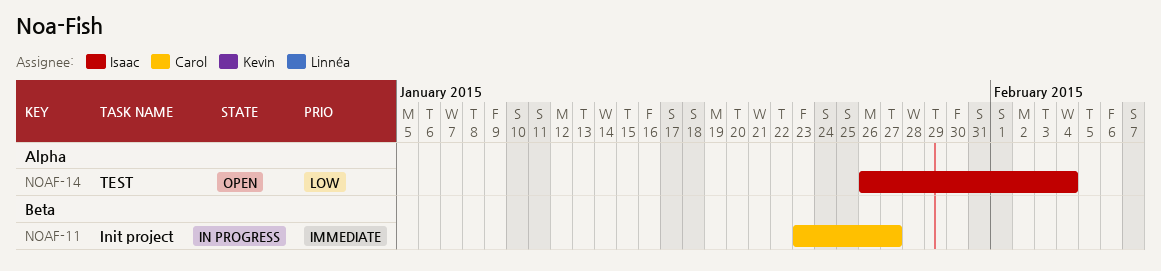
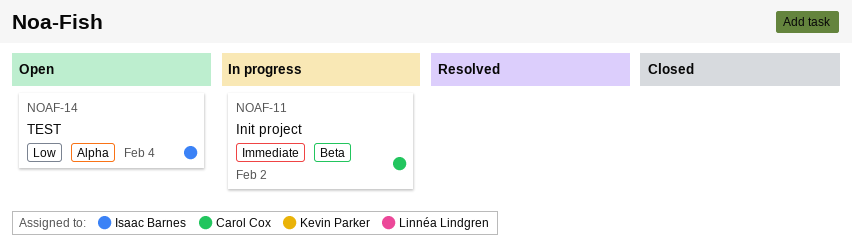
NOAF-11, due: Jan 27 -> Feb 2

